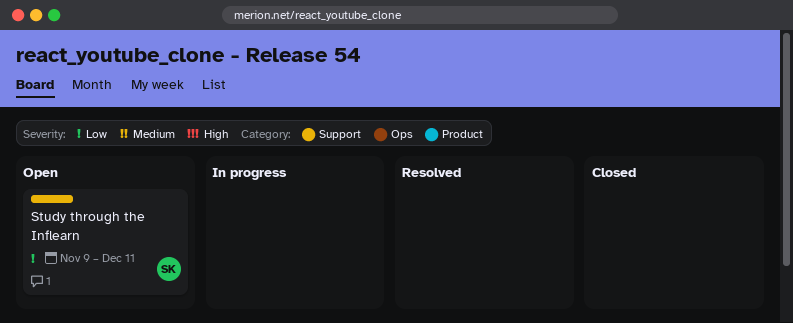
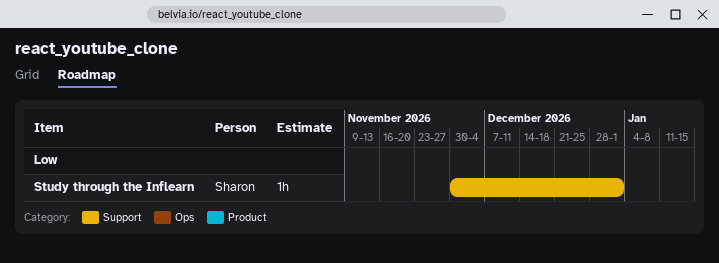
Study through the Inflearn, start: Nov 9 -> Nov 30
Study through the Inflearn, due: Dec 11 -> Jan 1

